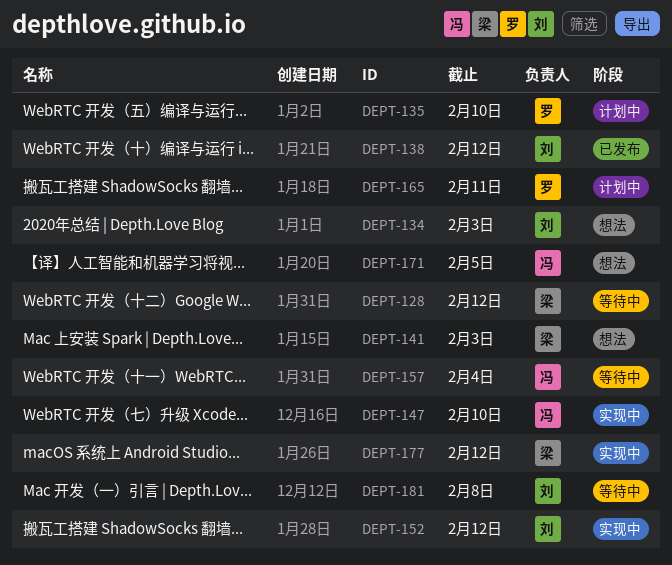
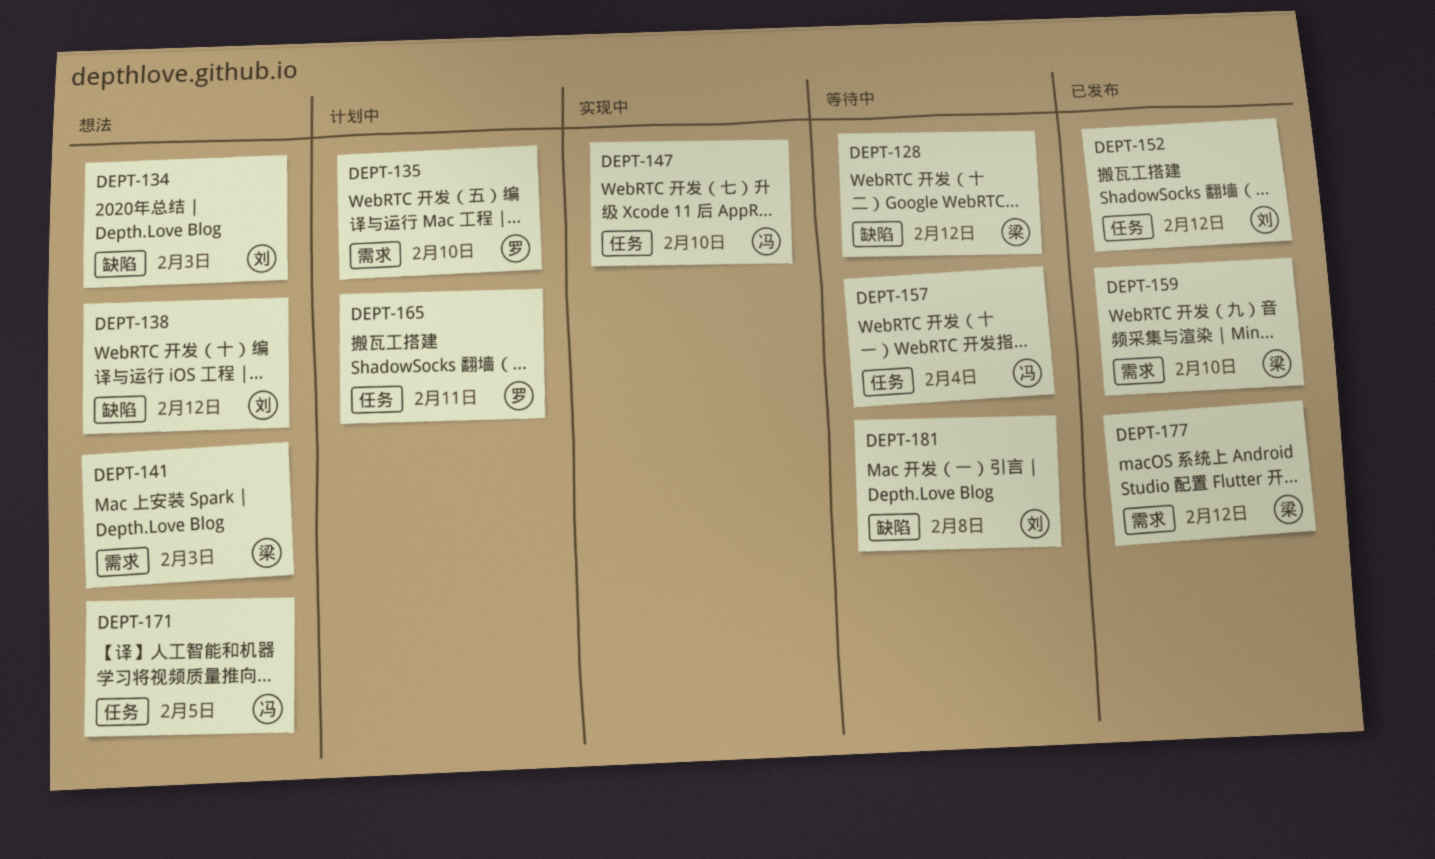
DEPT-138, status: 已发布 -> 想法
DEPT-152, status: 实现中 -> 已发布
DEPT-159: none -> present
DEPT-177, status: 实现中 -> 已发布

